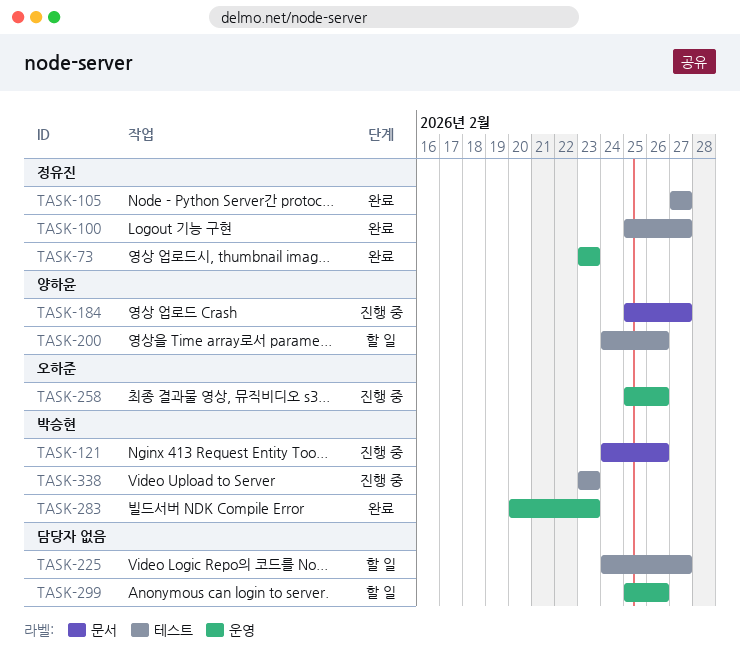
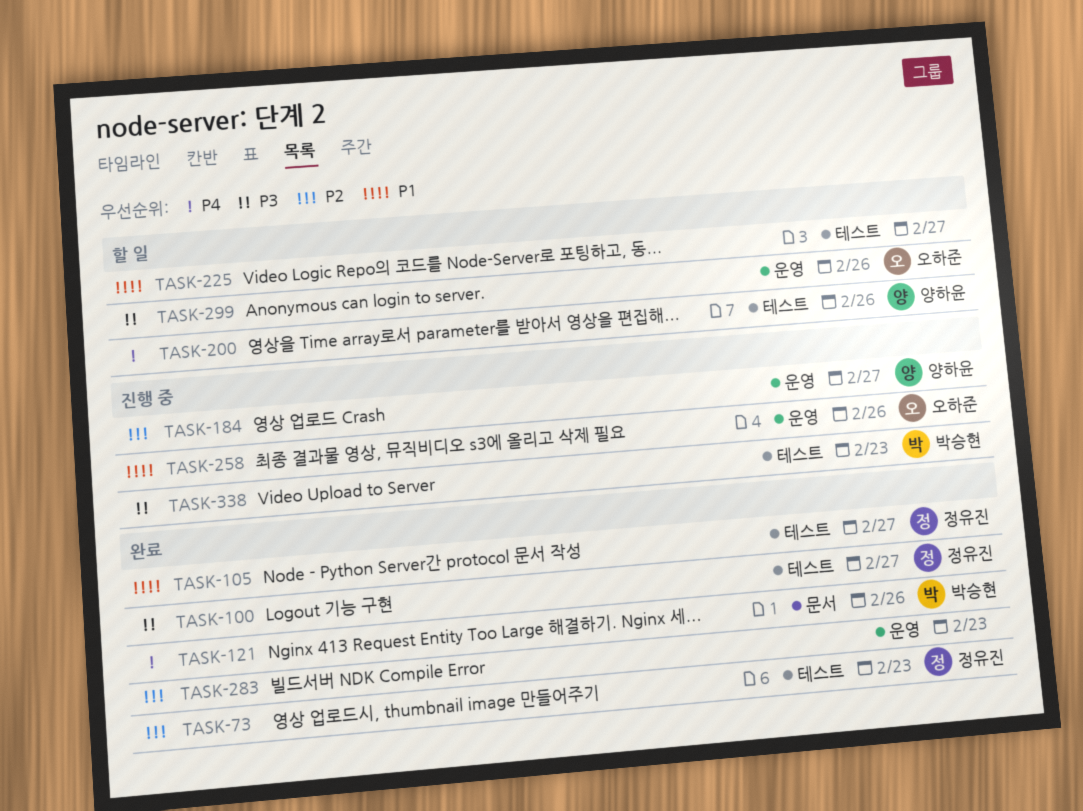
TASK-73, label: 운영 -> 테스트
TASK-121, status: 진행 중 -> 완료
TASK-184, label: 문서 -> 운영
TASK-283, owner: 박승현 -> none
TASK-299, owner: none -> 오하준

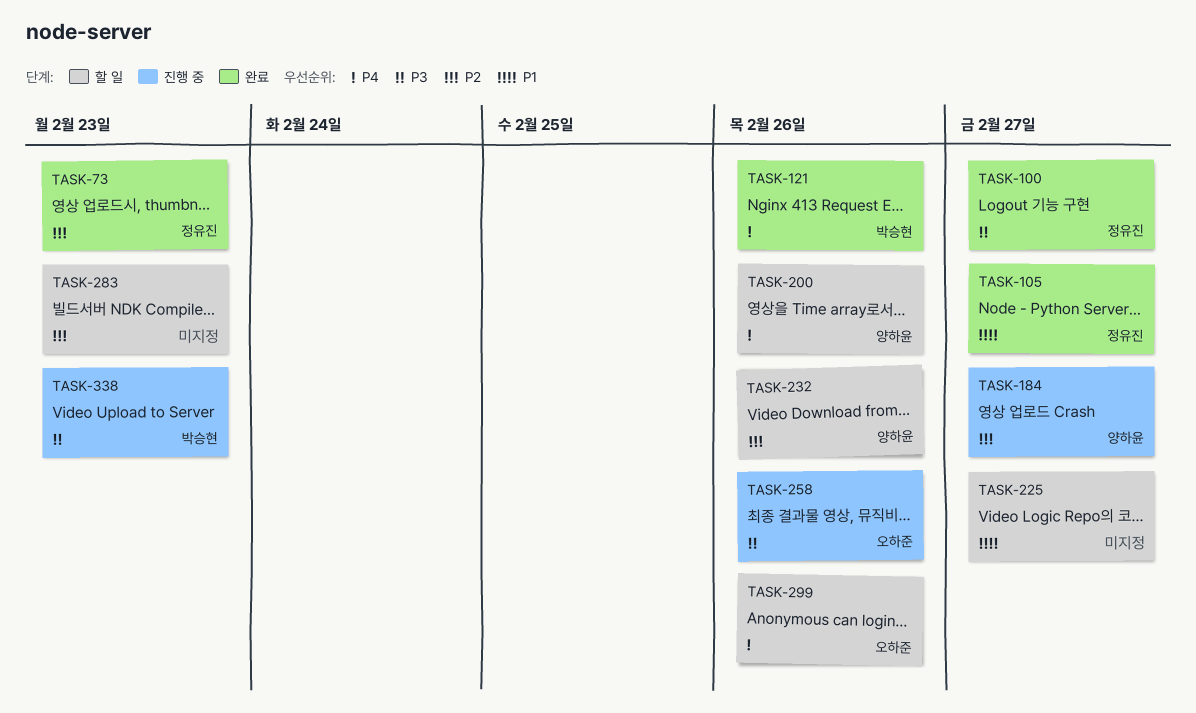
TASK-232: none -> present
TASK-258, priority: P1 -> P3
TASK-283, status: 완료 -> 할 일
TASK-299, priority: P3 -> P4

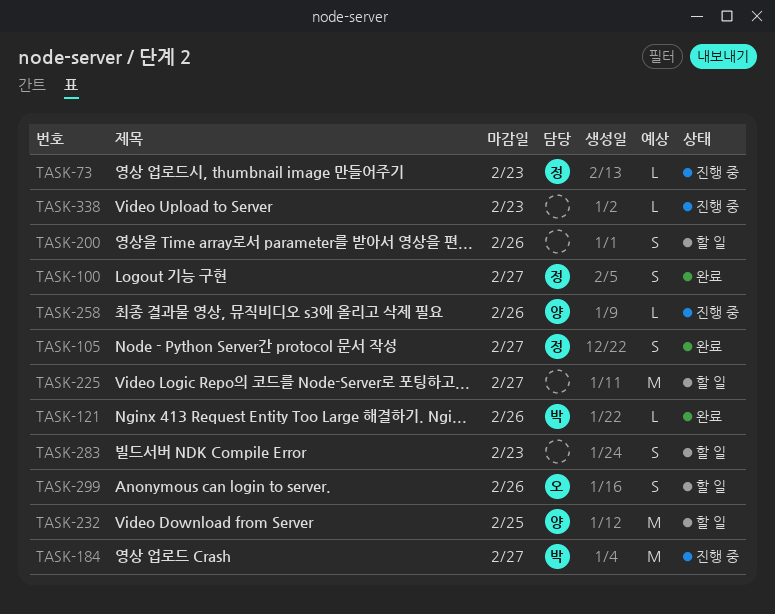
TASK-73, status: 완료 -> 진행 중
TASK-184, owner: 양하윤 -> 박승현
TASK-200, owner: 양하윤 -> none
TASK-232, due: Feb 26 -> Feb 25
TASK-258, owner: 오하준 -> 양하윤
TASK-338, owner: 박승현 -> none

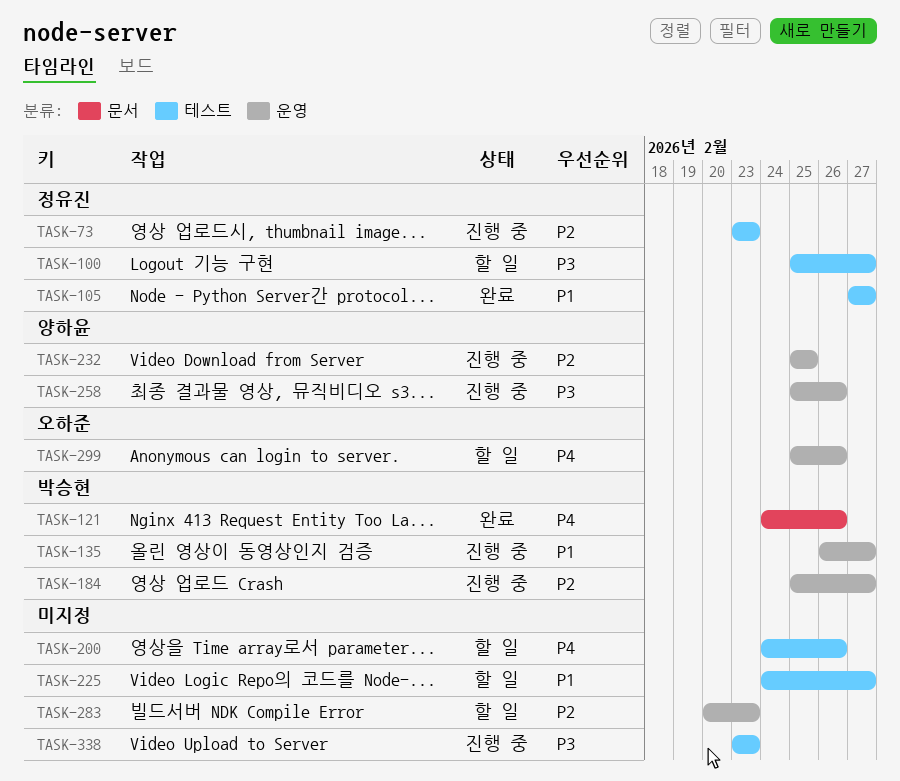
TASK-100, status: 완료 -> 할 일
TASK-135: none -> present
TASK-232, status: 할 일 -> 진행 중

